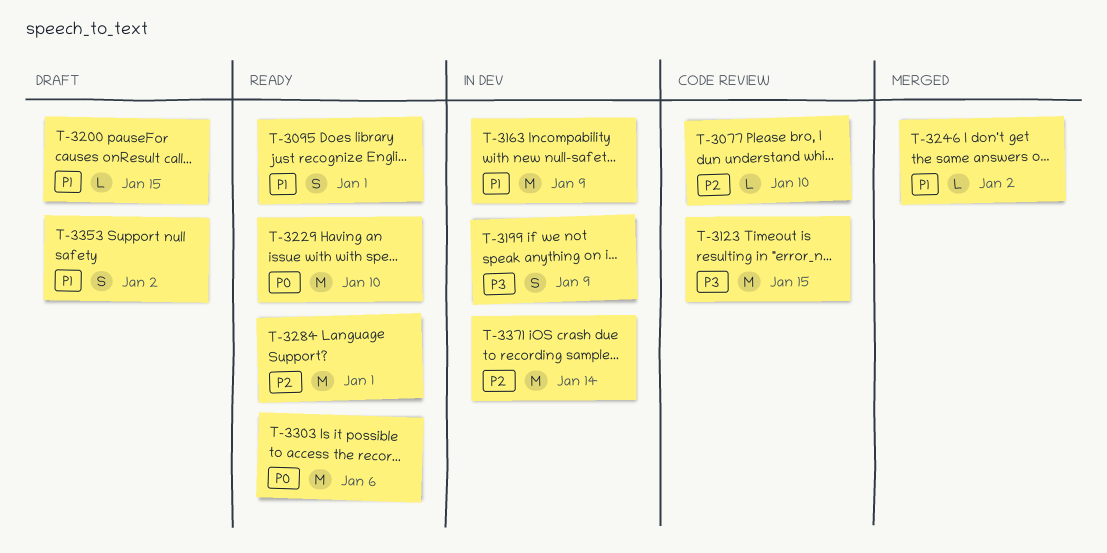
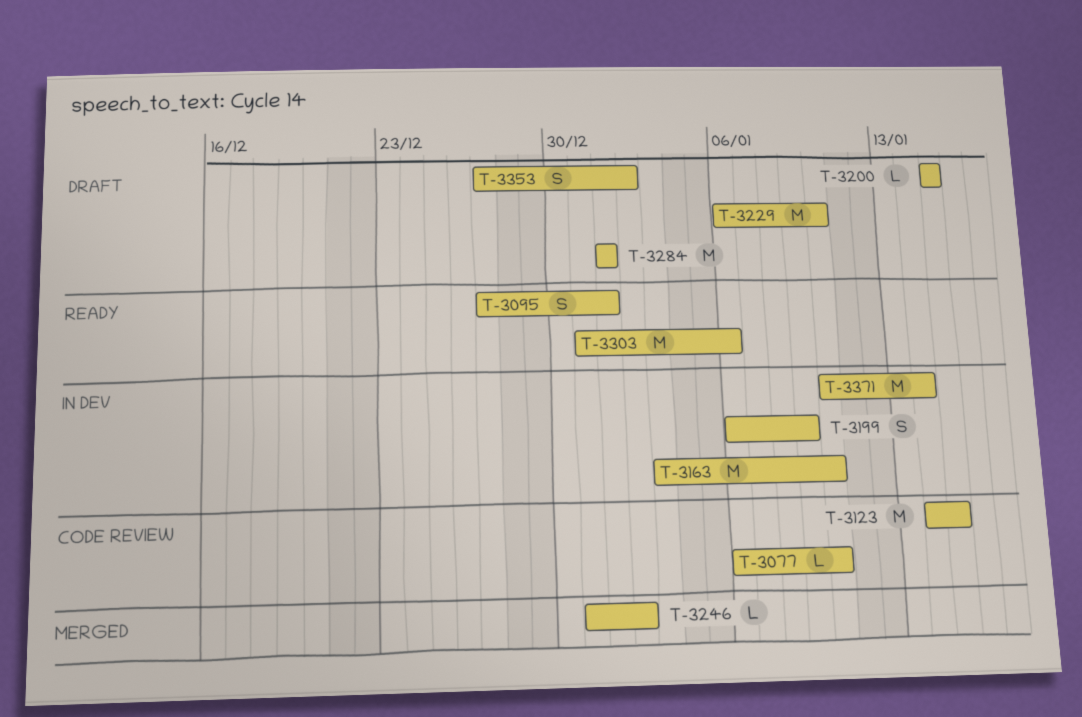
T-3163, due: Jan 9 -> Jan 10
T-3229, status: Ready -> Draft
T-3284, status: Ready -> Draft

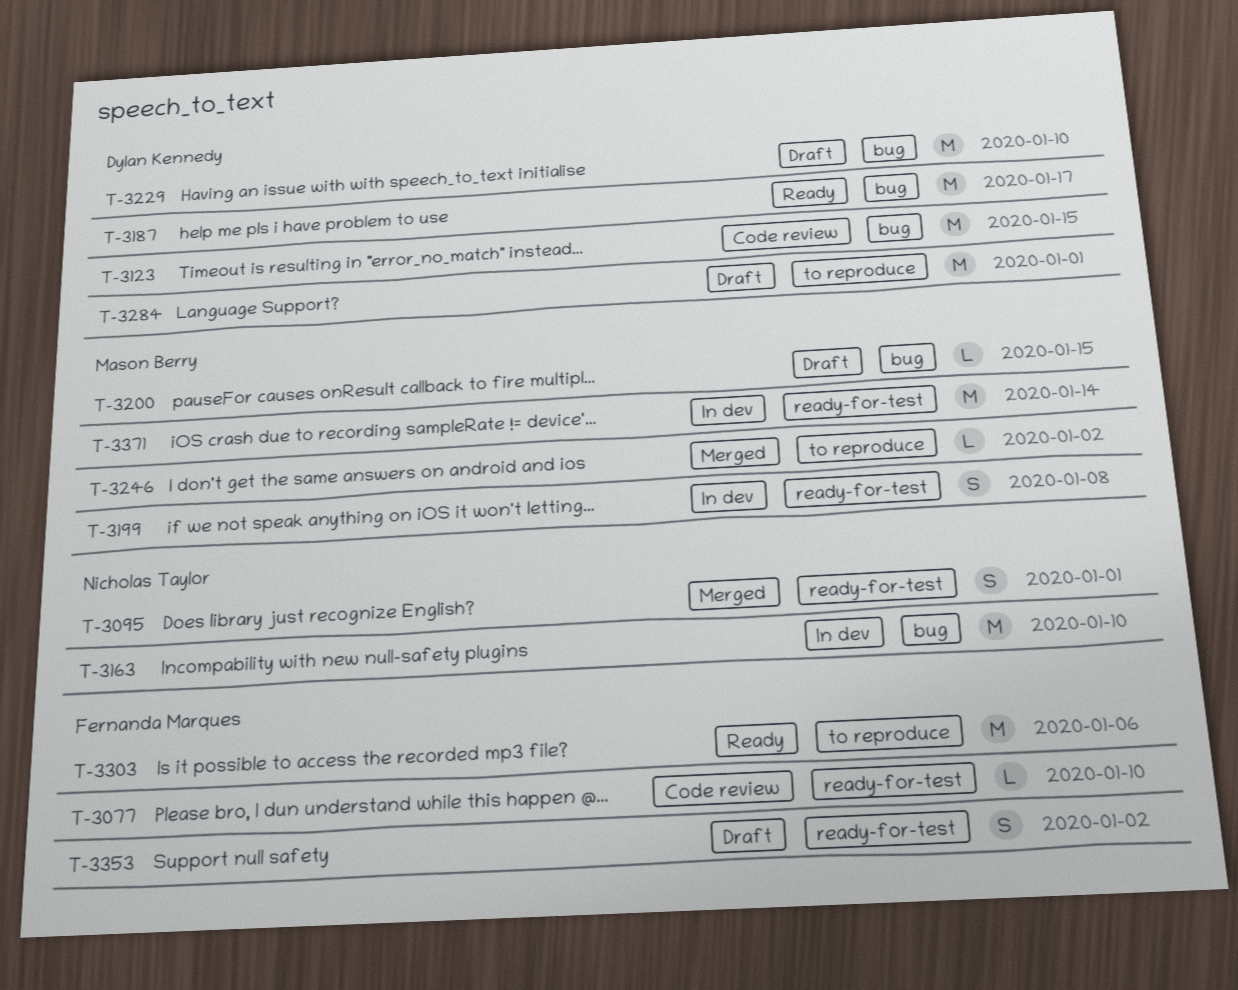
T-3095, status: Ready -> Merged
T-3187: none -> present
T-3199, due: Jan 9 -> Jan 8

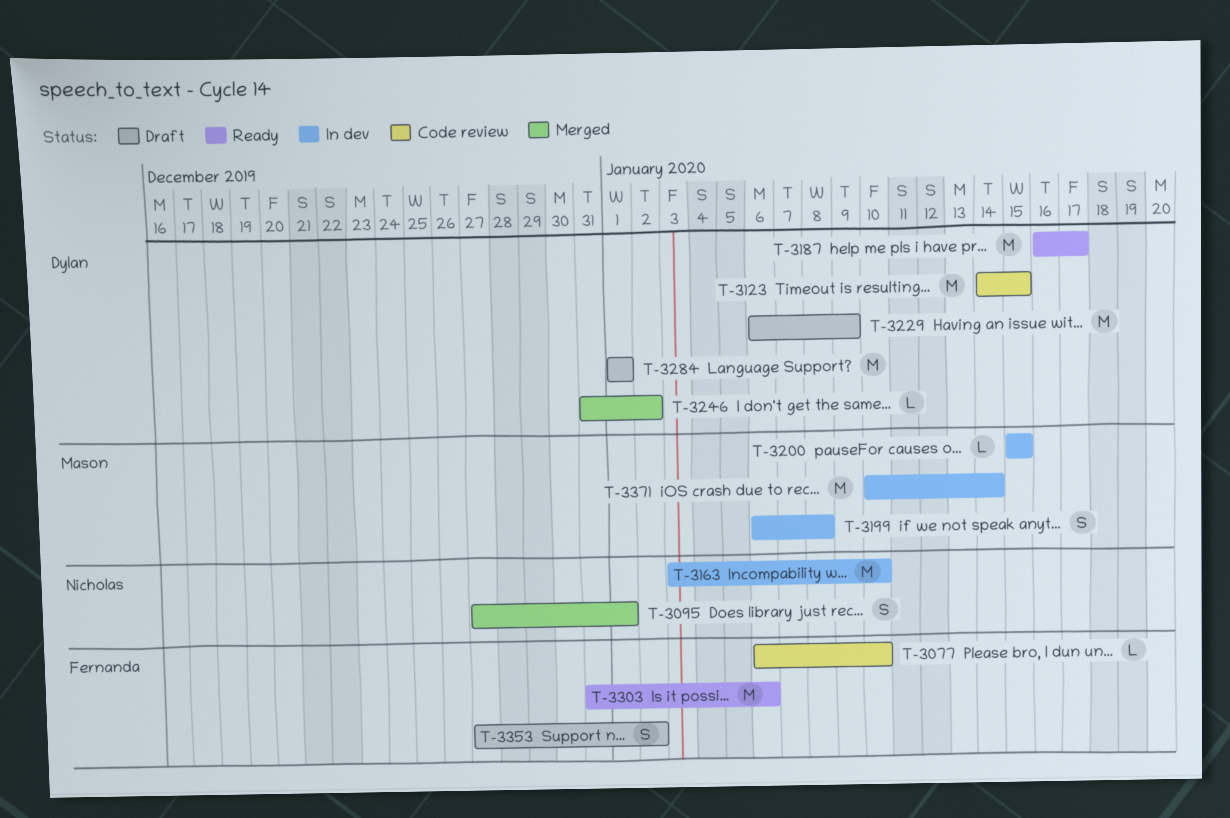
T-3200, status: Draft -> In dev
T-3229, due: Jan 10 -> Jan 9
T-3246, owner: Mason Berry -> Dylan Kennedy

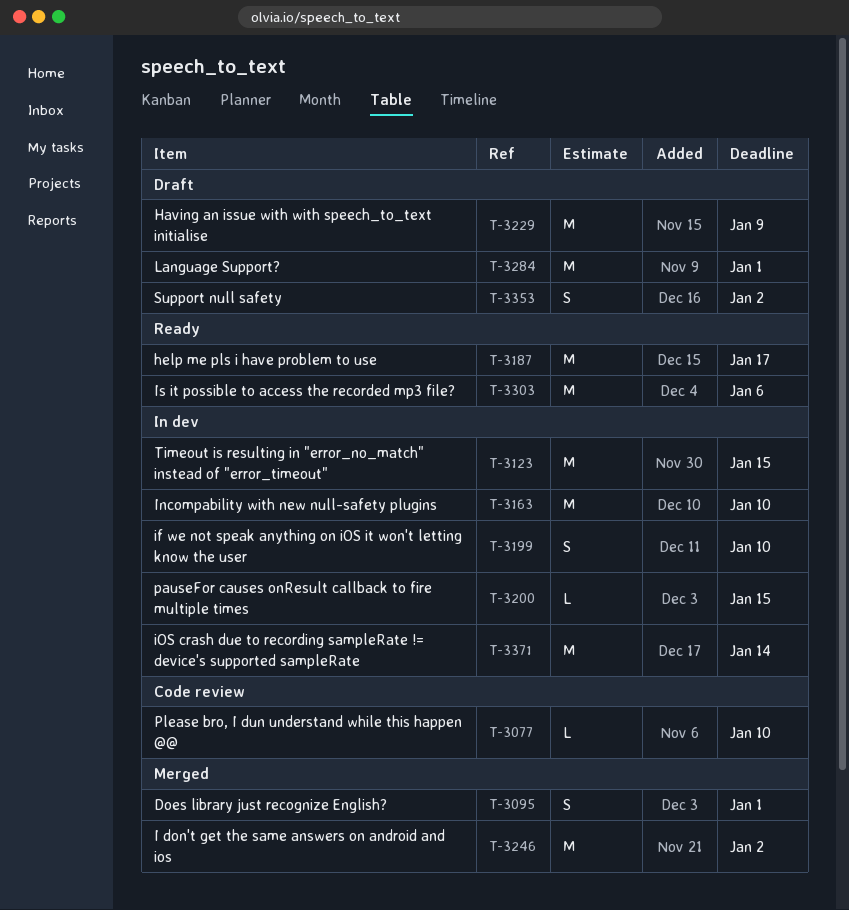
T-3123, status: Code review -> In dev
T-3199, due: Jan 8 -> Jan 10
T-3246, estimate: L -> M

